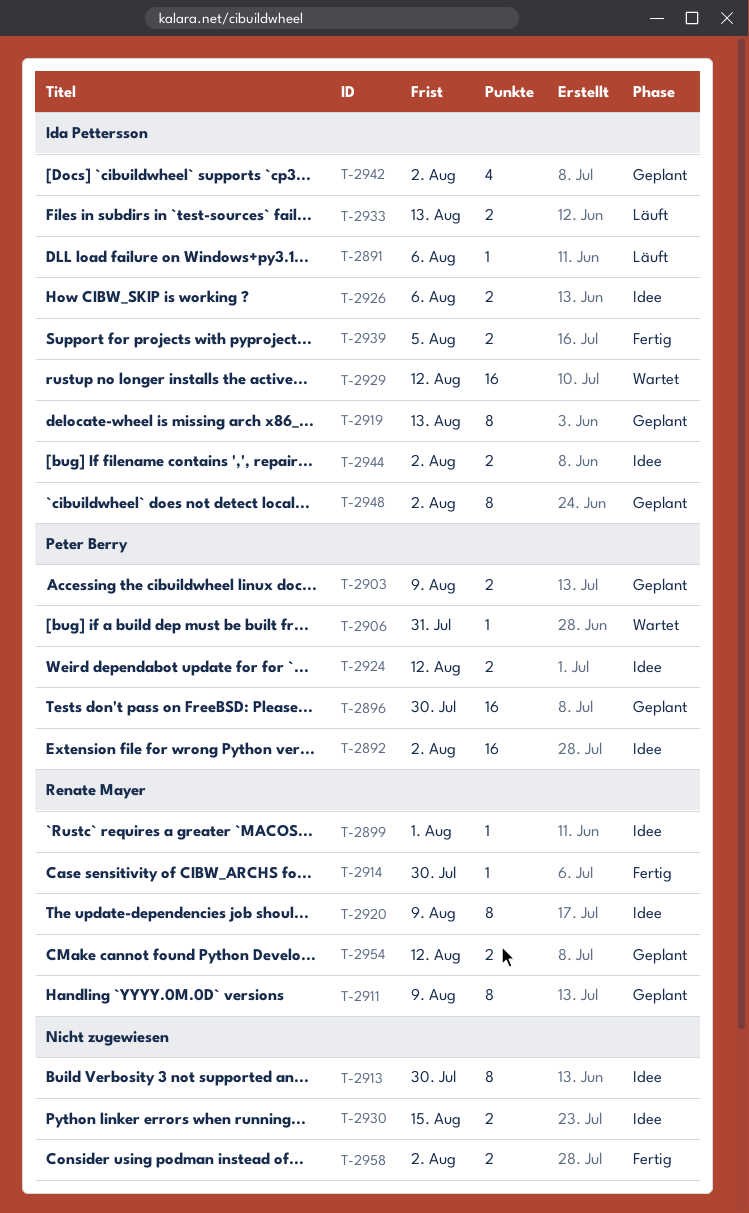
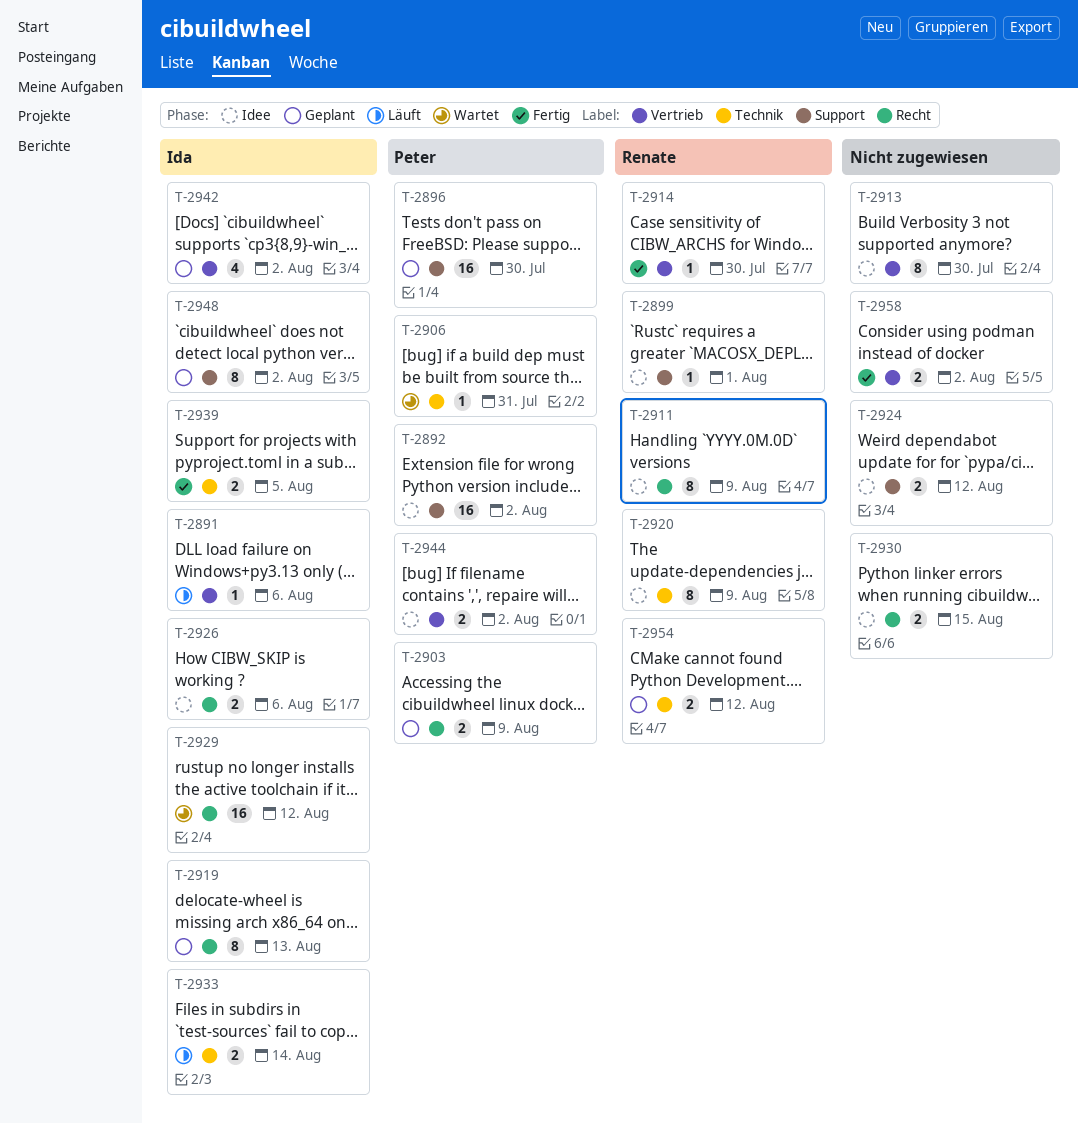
T-2911, status: Geplant -> Idee
T-2924, owner: Peter Berry -> none
T-2933, due: Aug 13 -> Aug 14
T-2944, owner: Ida Pettersson -> Peter Berry

